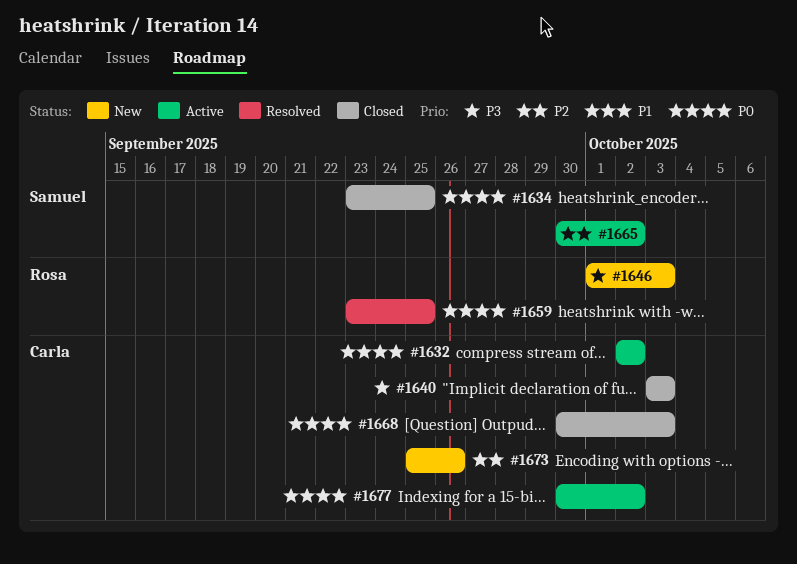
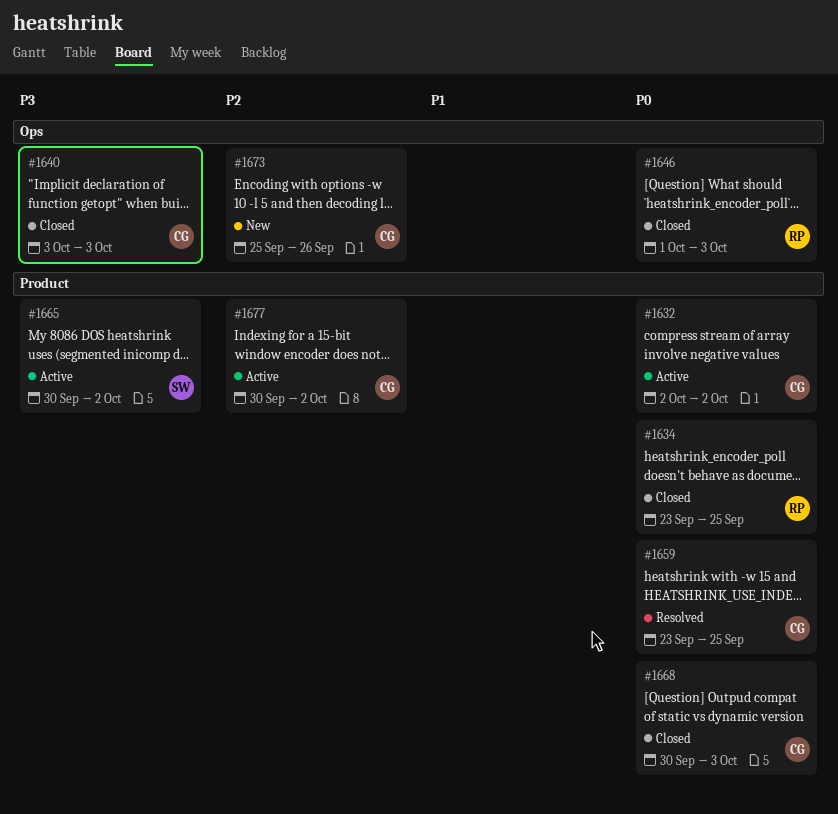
#1634, owner: Samuel -> Rosa
#1646, status: New -> Closed
#1646, priority: P3 -> P0
#1659, owner: Rosa -> Carla
#1665, priority: P2 -> P3
#1677, priority: P0 -> P2

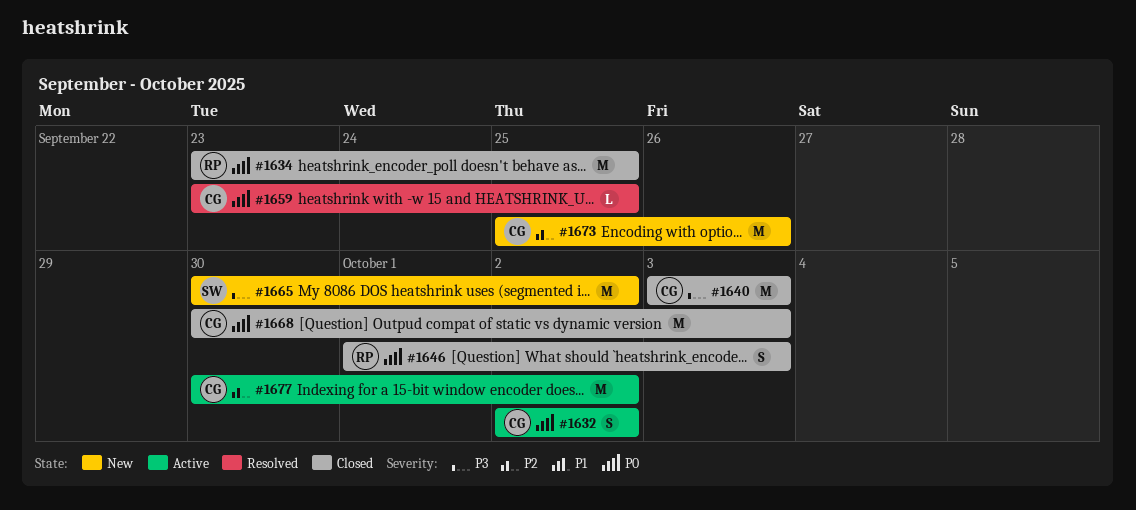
#1665, status: Active -> New

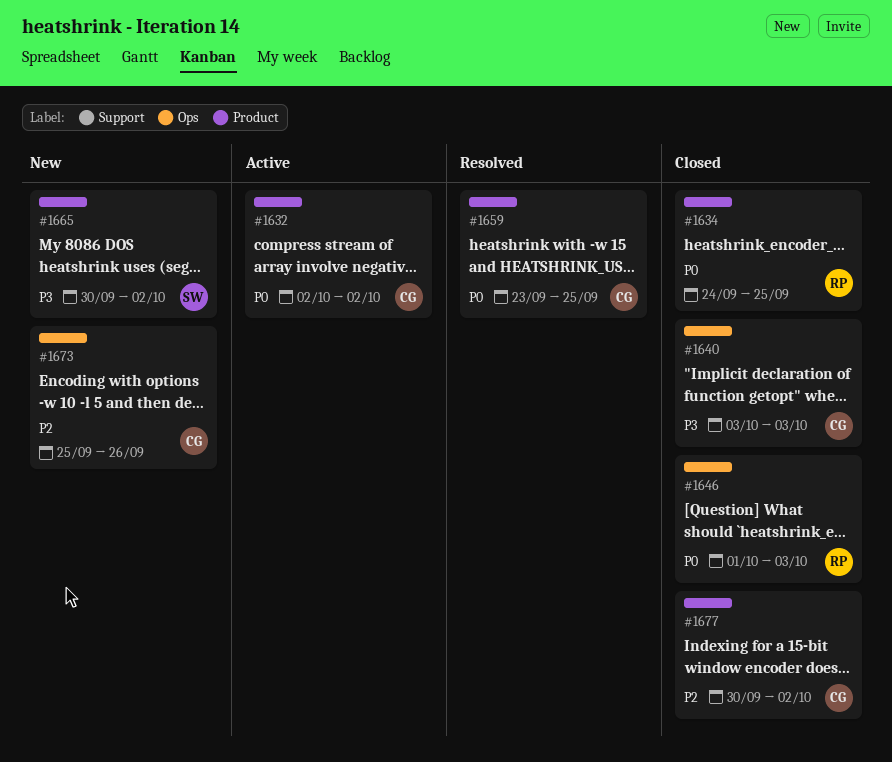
#1634, start: Sep 23 -> Sep 24
#1668: present -> none
#1677, status: Active -> Closed

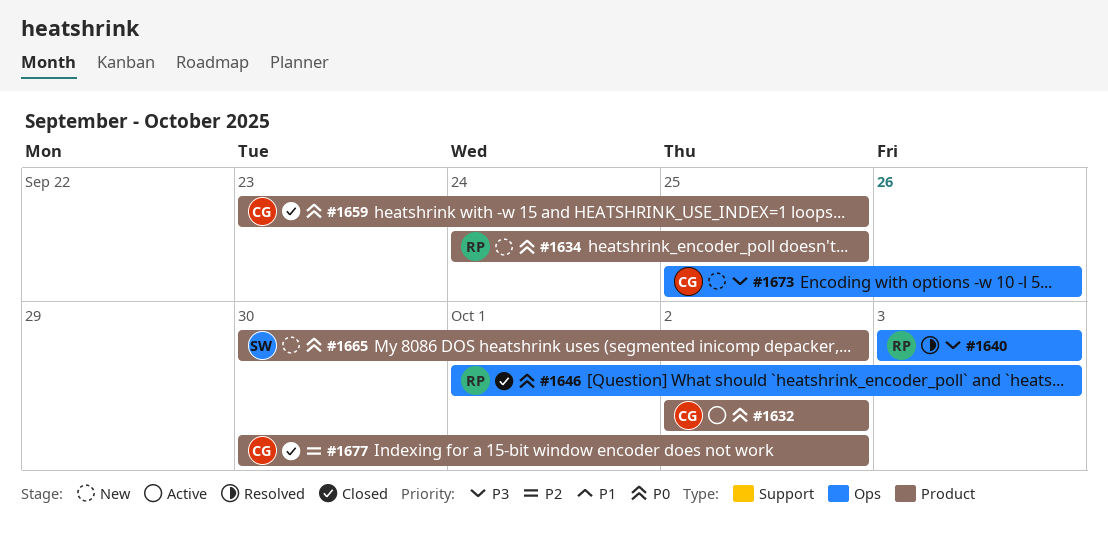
#1634, status: Closed -> New
#1640, status: Closed -> Resolved
#1640, owner: CG -> RP
#1659, status: Resolved -> Closed
#1665, priority: P3 -> P0
#1673, priority: P2 -> P3

